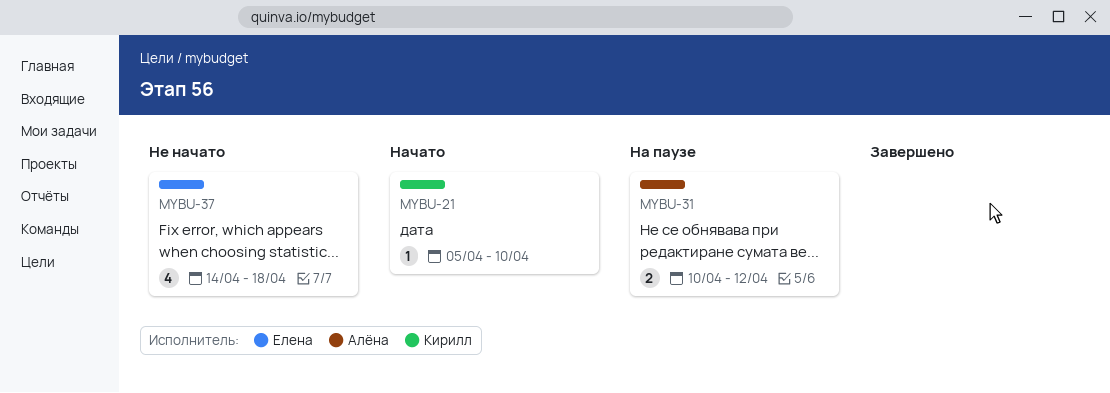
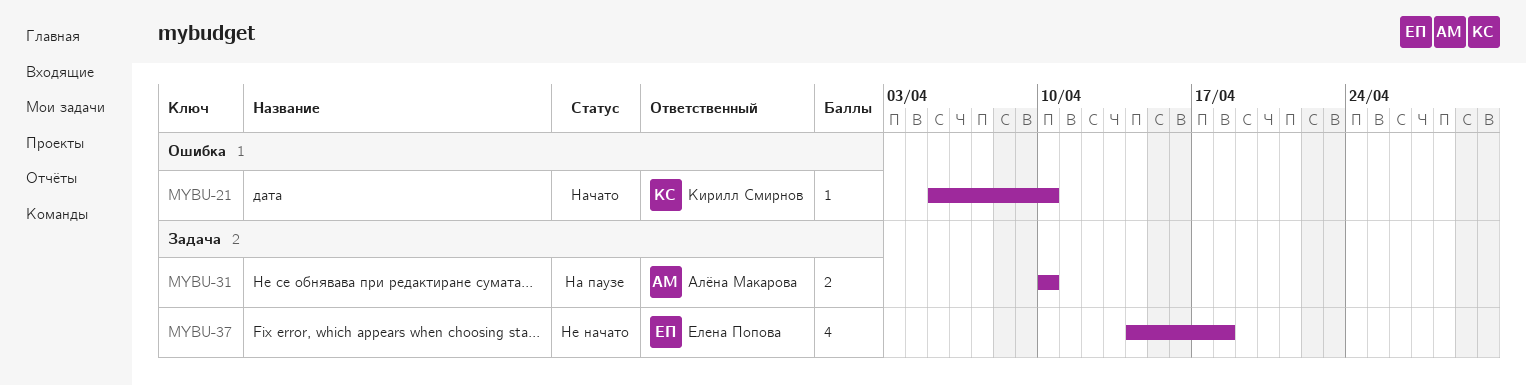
MYBU-31, due: Apr 12 -> Apr 10

